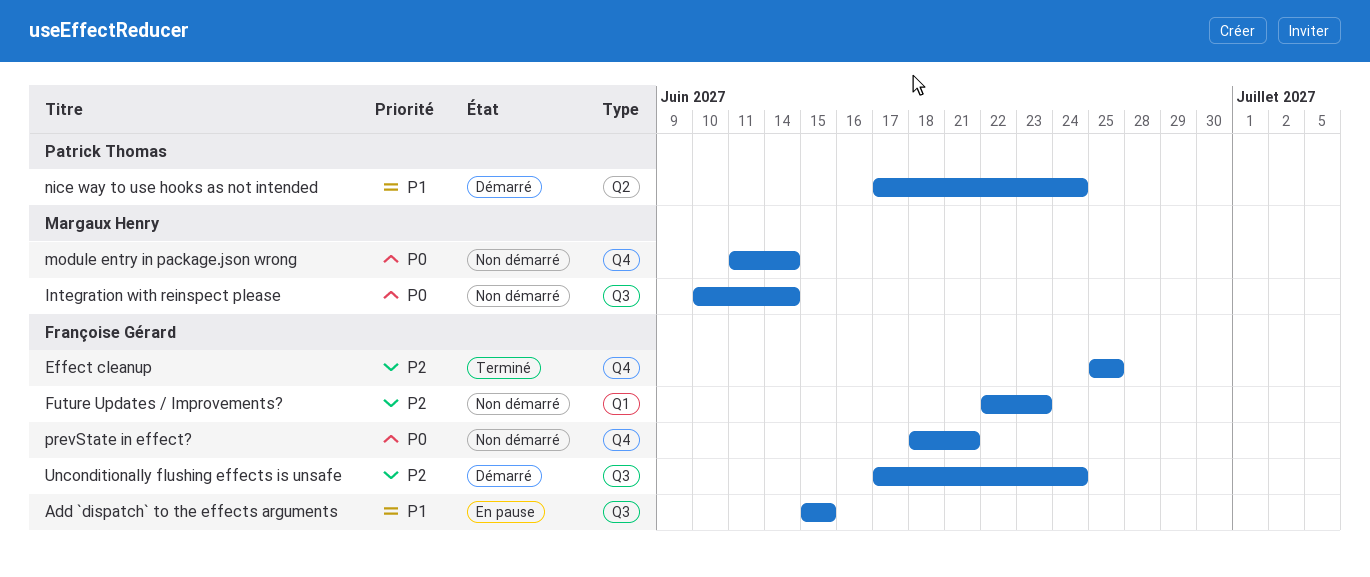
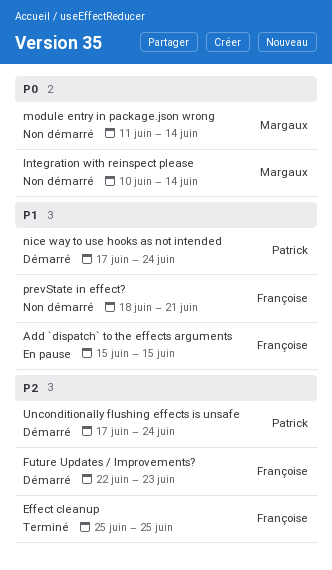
Future Updates / Improvements?, status: Non démarré -> Démarré
prevState in effect?, priority: P0 -> P1
Unconditionally flushing effects is unsafe, owner: Françoise Gérard -> Patrick Thomas

